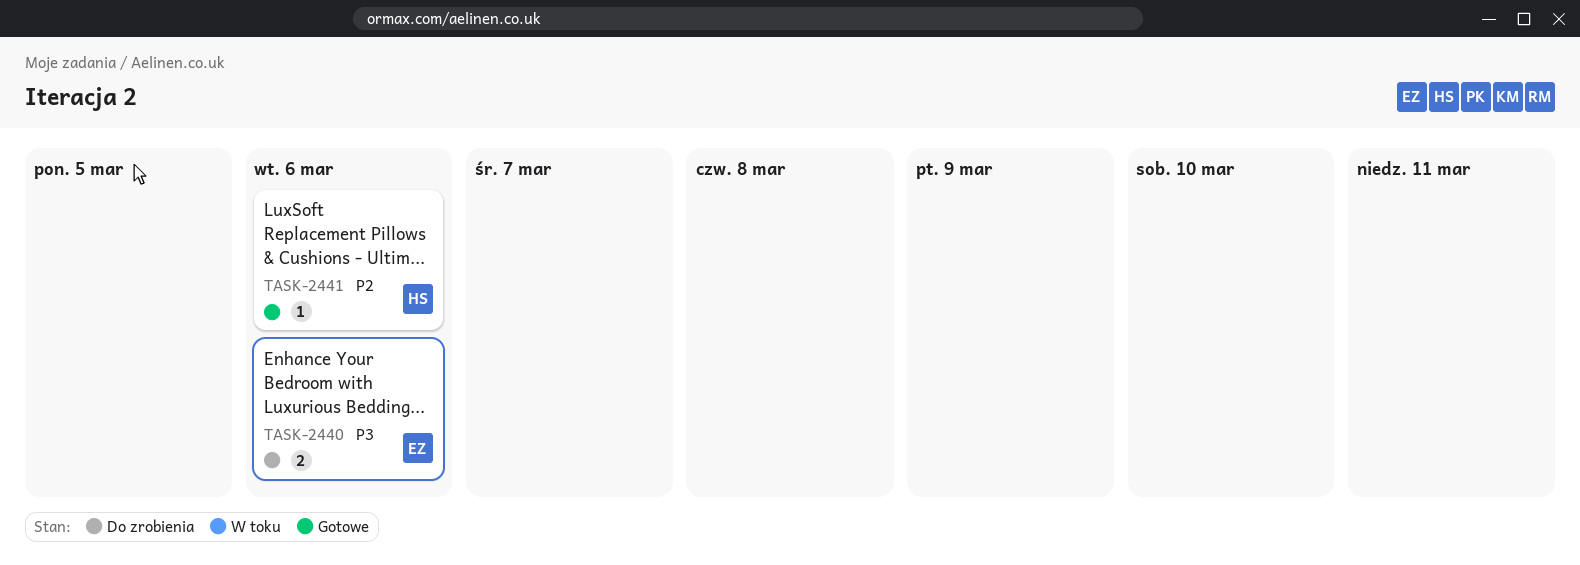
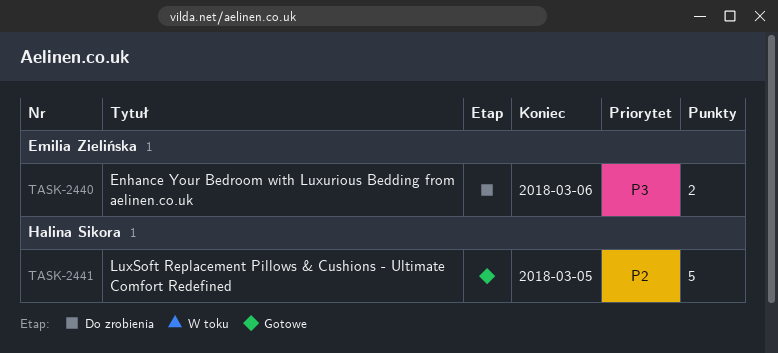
TASK-2441, estimate: 1 -> 5
TASK-2441, due: Mar 6 -> Mar 5

